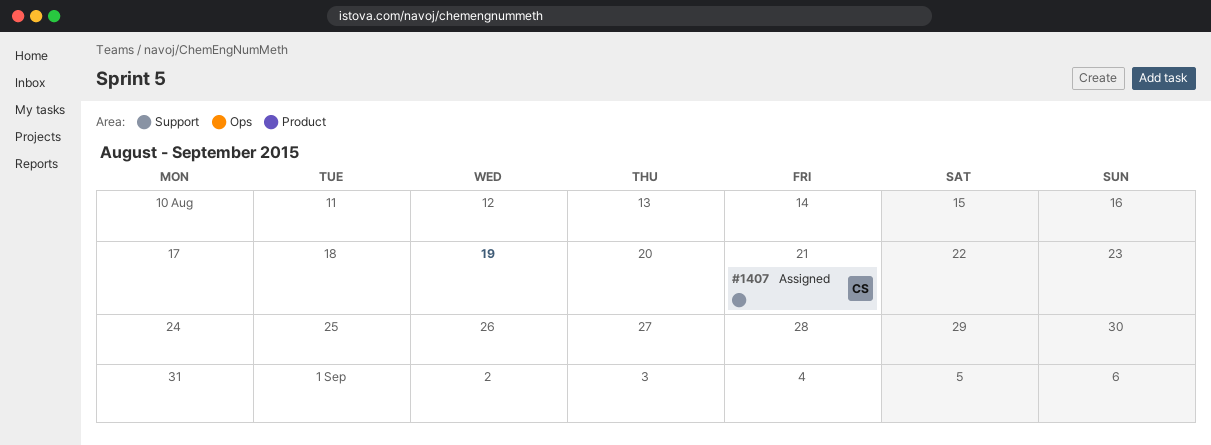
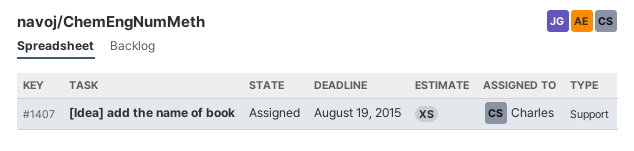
#1407, due: Aug 21 -> Aug 19

